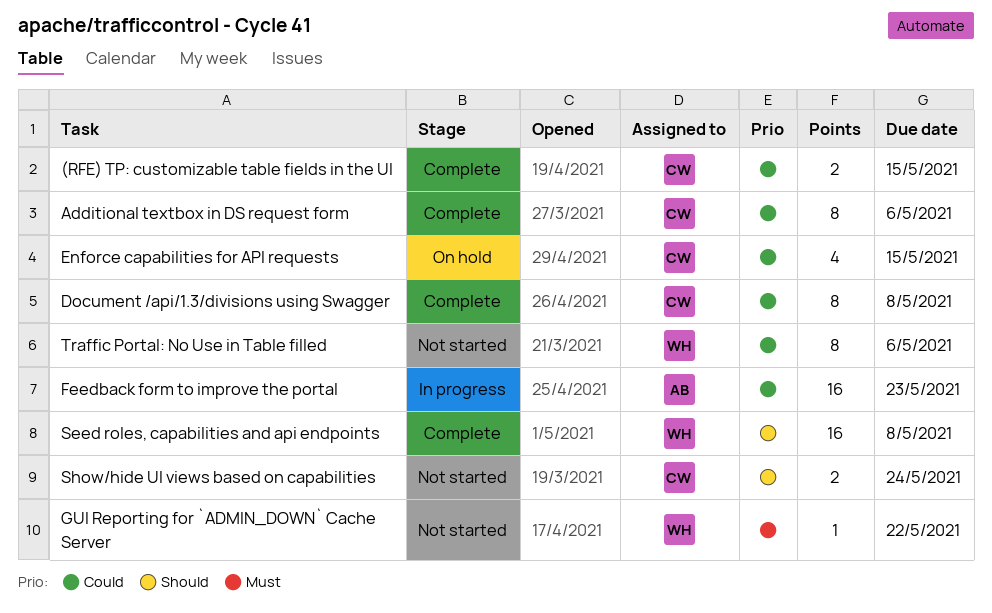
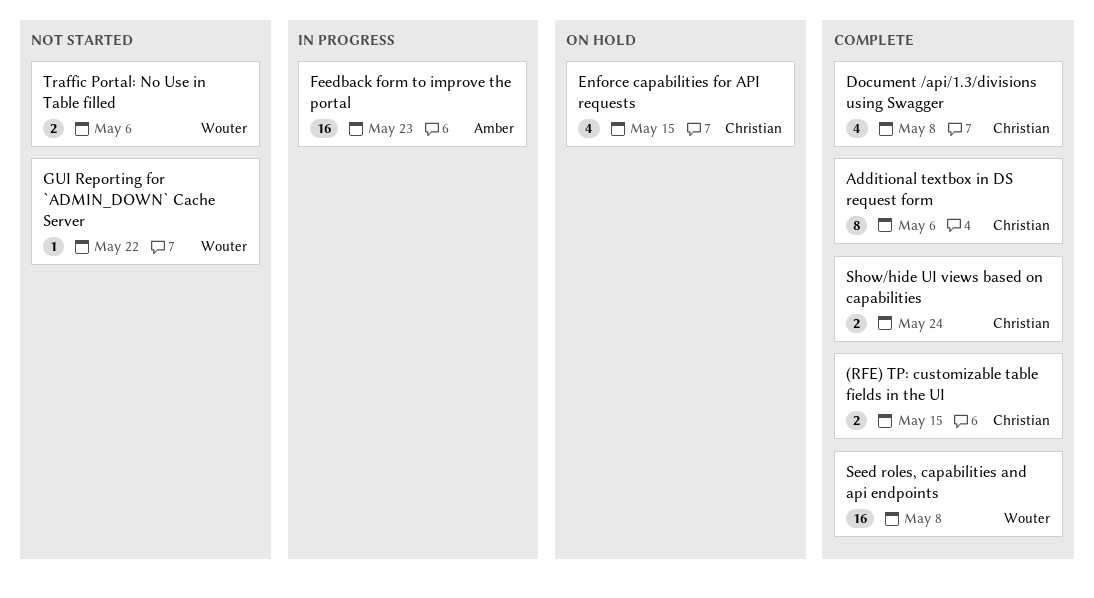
Document /api/1.3/divisions using Swagger, estimate: 8 -> 4
Show/hide UI views based on capabilities, status: Not started -> Complete
Traffic Portal: No Use in Table filled, estimate: 8 -> 2

